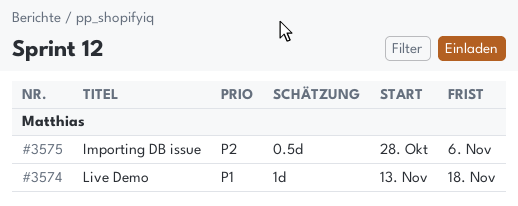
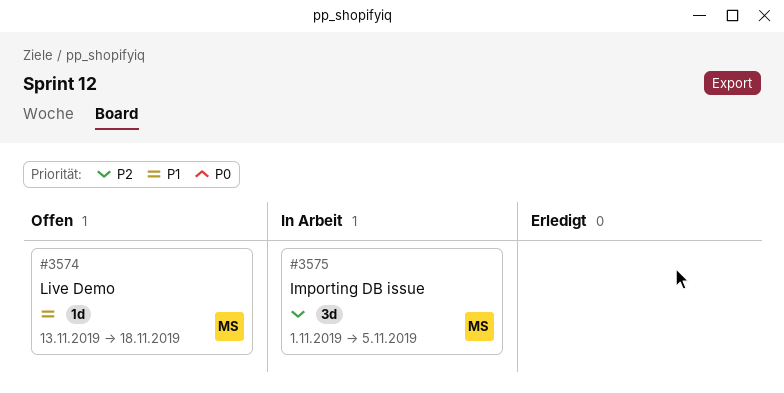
#3575, estimate: 0.5d -> 3d
#3575, start: Oct 28 -> Nov 1
#3575, due: Nov 6 -> Nov 5

